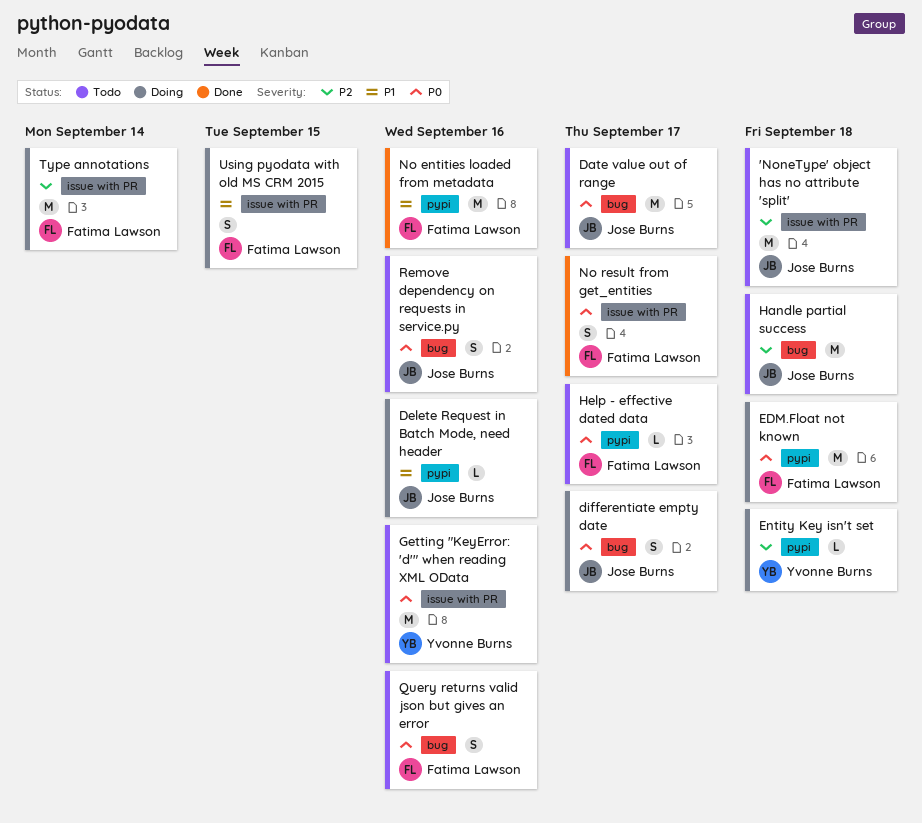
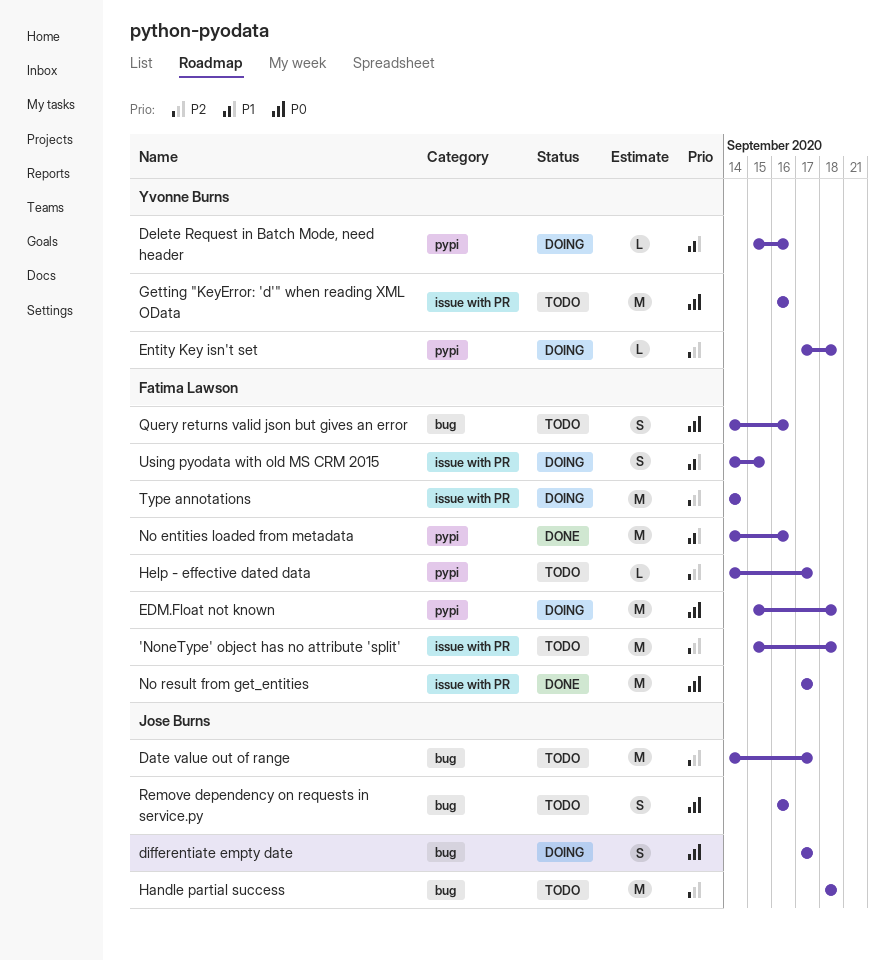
'NoneType' object has no attribute 'split', owner: Jose Burns -> Fatima Lawson
Date value out of range, priority: P0 -> P2
Delete Request in Batch Mode, need header, owner: Jose Burns -> Yvonne Burns
Help - effective dated data, priority: P0 -> P2
No result from get_entities, estimate: S -> M

